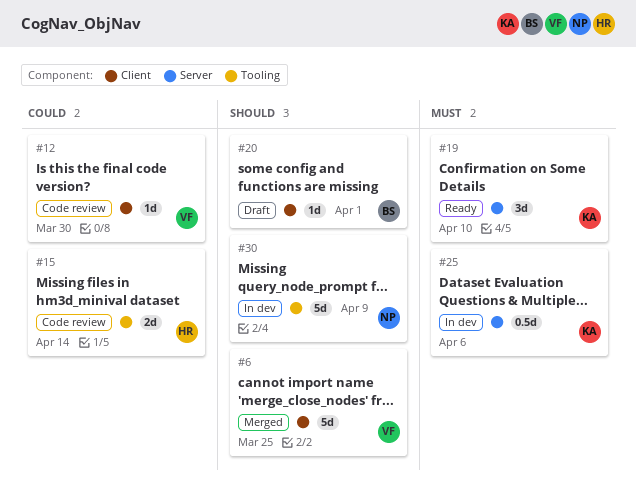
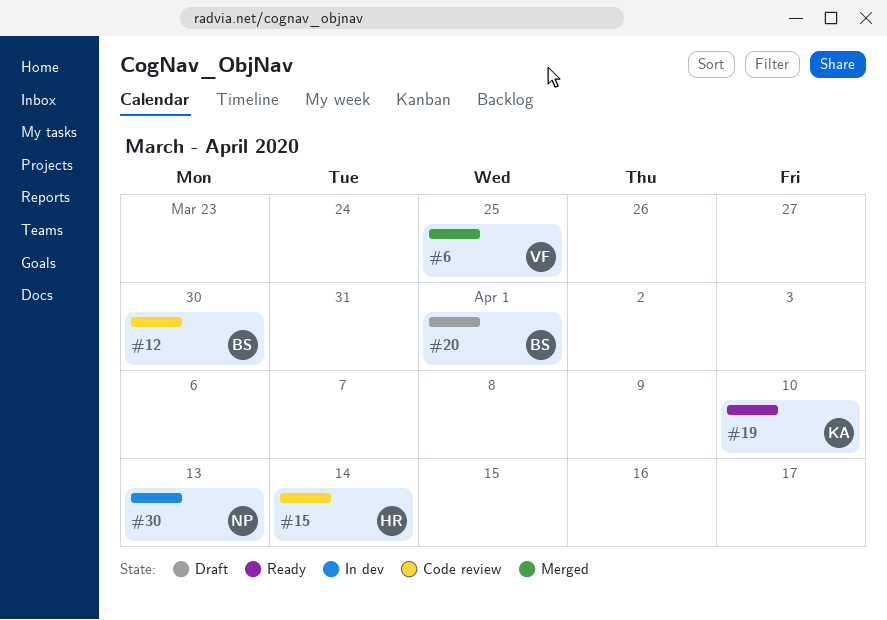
#12, owner: VF -> BS
#25: present -> none
#30, due: Apr 9 -> Apr 13

